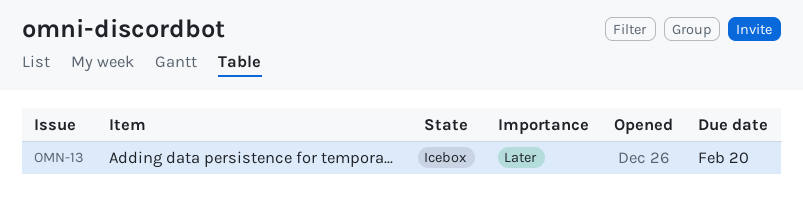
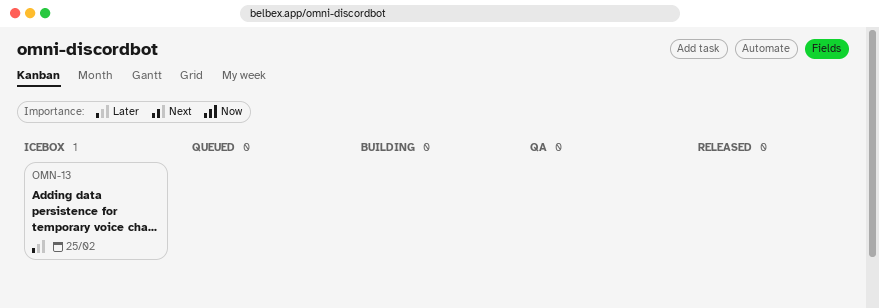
OMN-13, due: Feb 20 -> Feb 25

